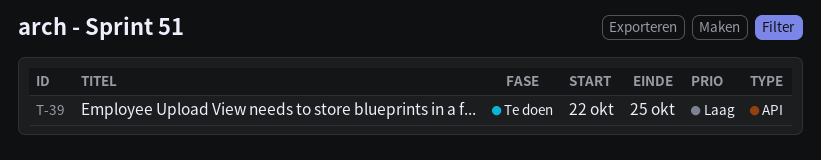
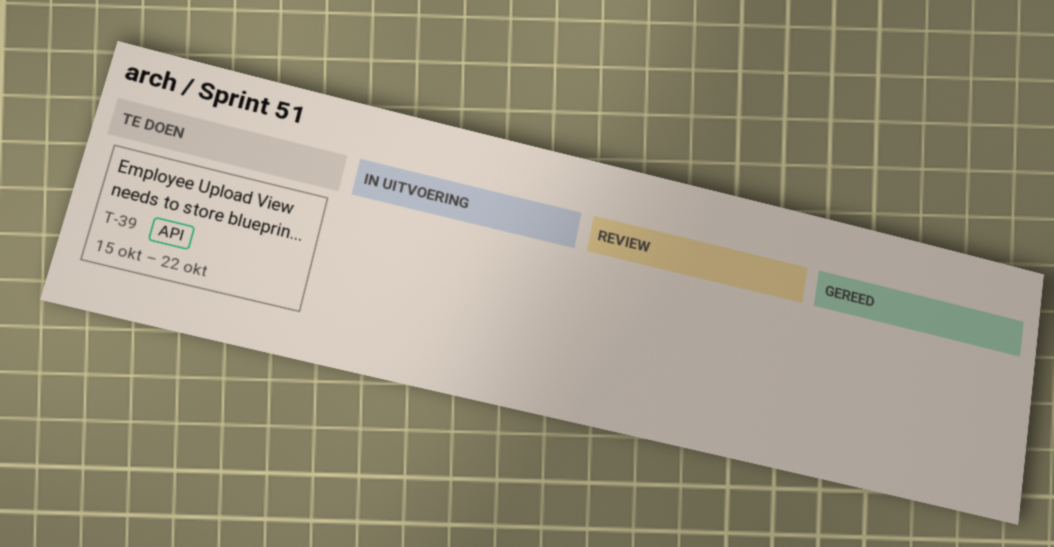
T-39, start: Oct 22 -> Oct 15
T-39, due: Oct 25 -> Oct 22

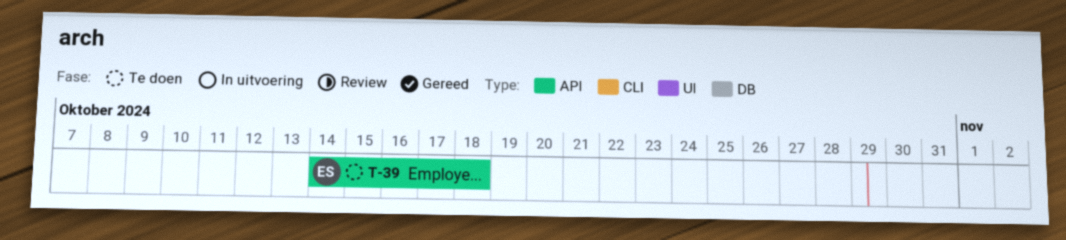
T-39, start: Oct 15 -> Oct 14
T-39, due: Oct 22 -> Oct 18

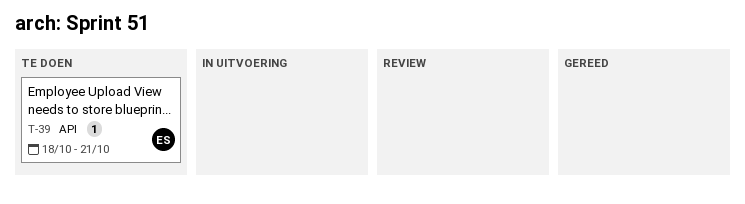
T-39, start: Oct 14 -> Oct 18
T-39, due: Oct 18 -> Oct 21

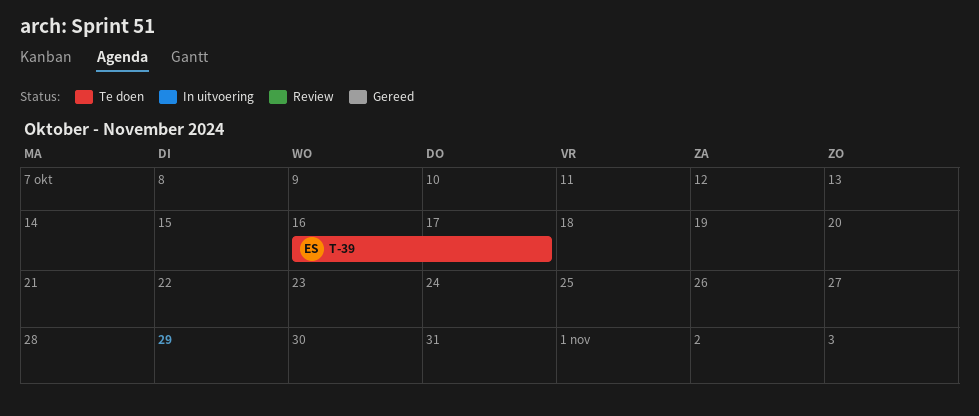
T-39, start: Oct 18 -> Oct 16
T-39, due: Oct 21 -> Oct 17

